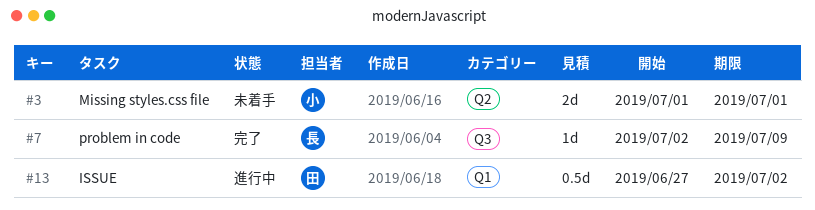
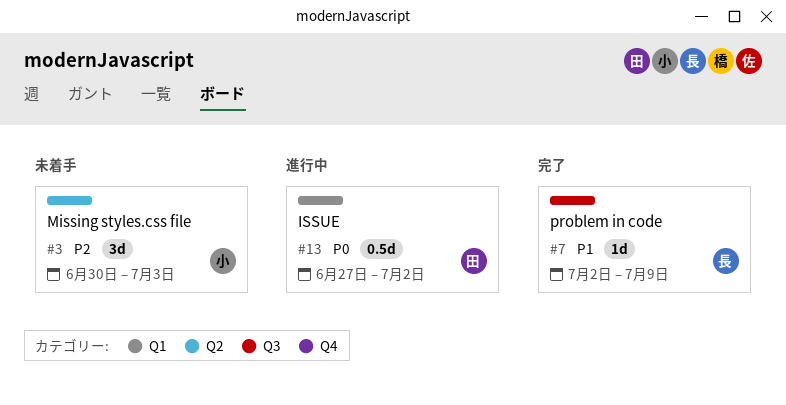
#3, estimate: 2d -> 3d
#3, start: Jul 1 -> Jun 30
#3, due: Jul 1 -> Jul 3

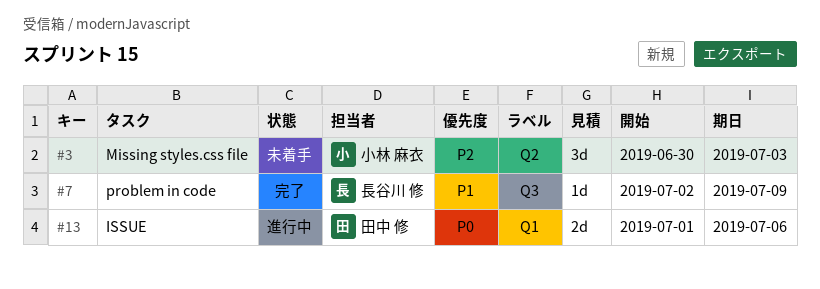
#13, estimate: 0.5d -> 2d
#13, start: Jun 27 -> Jul 1
#13, due: Jul 2 -> Jul 6

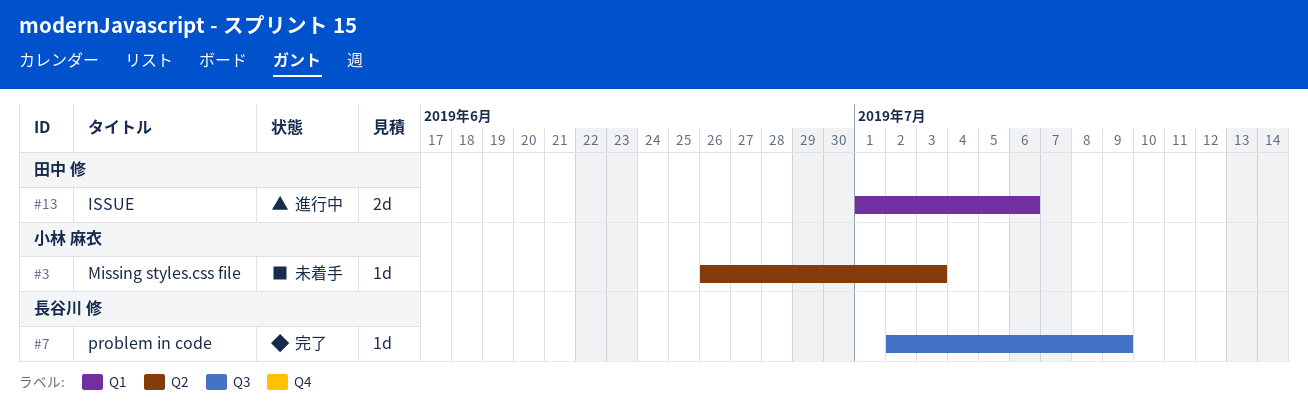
#3, estimate: 3d -> 1d
#3, start: Jun 30 -> Jun 26

